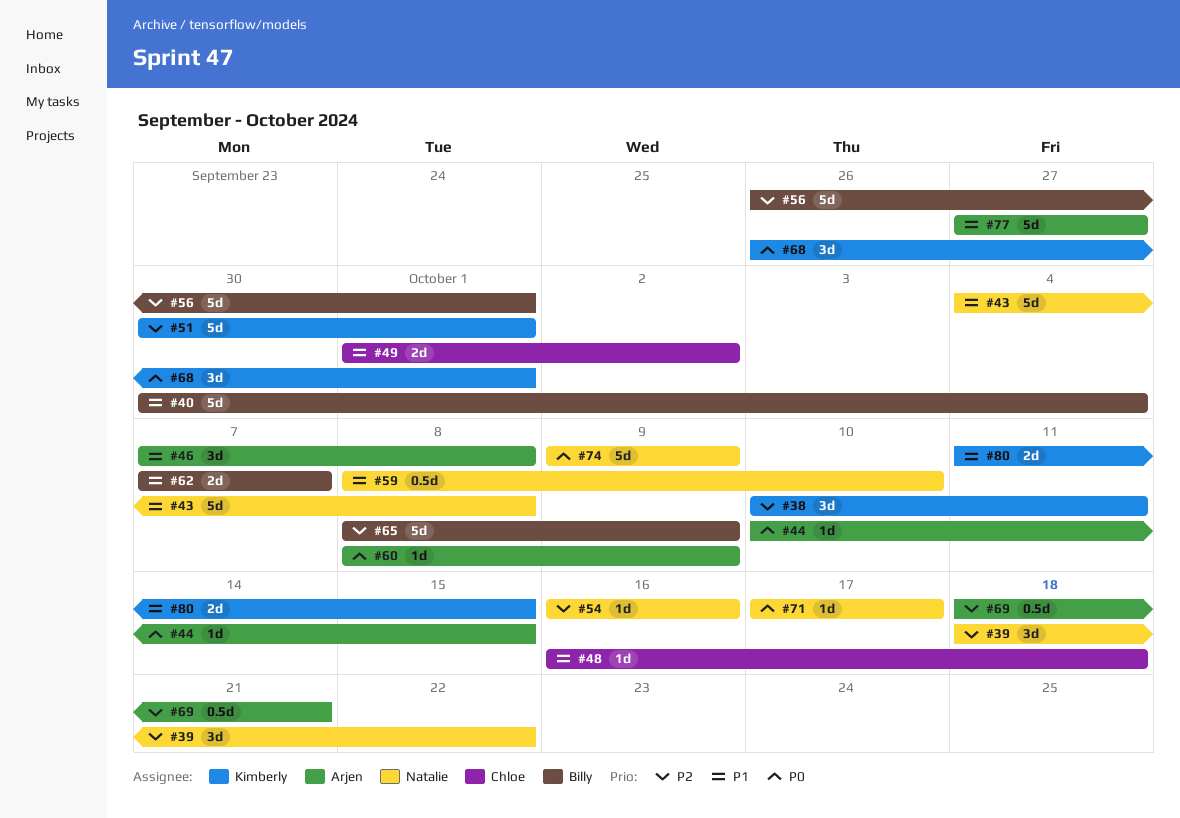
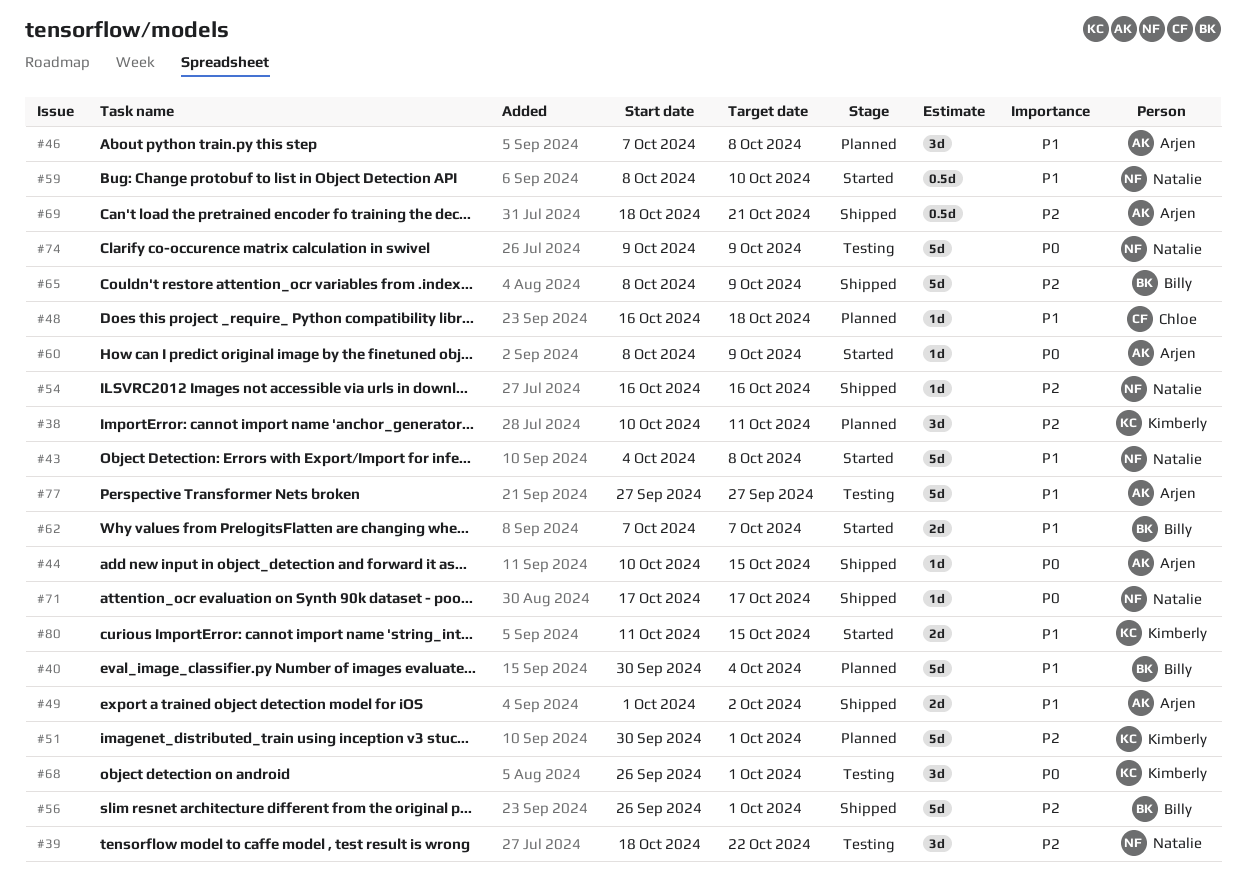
#49, owner: Chloe -> Arjen

